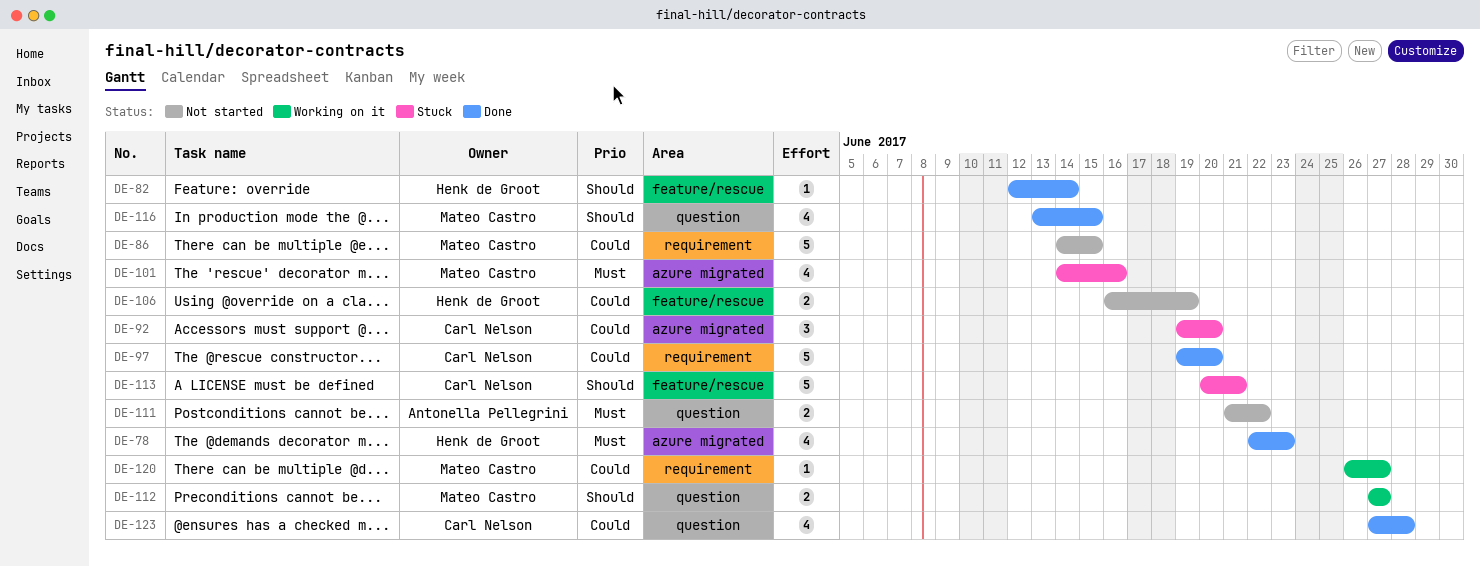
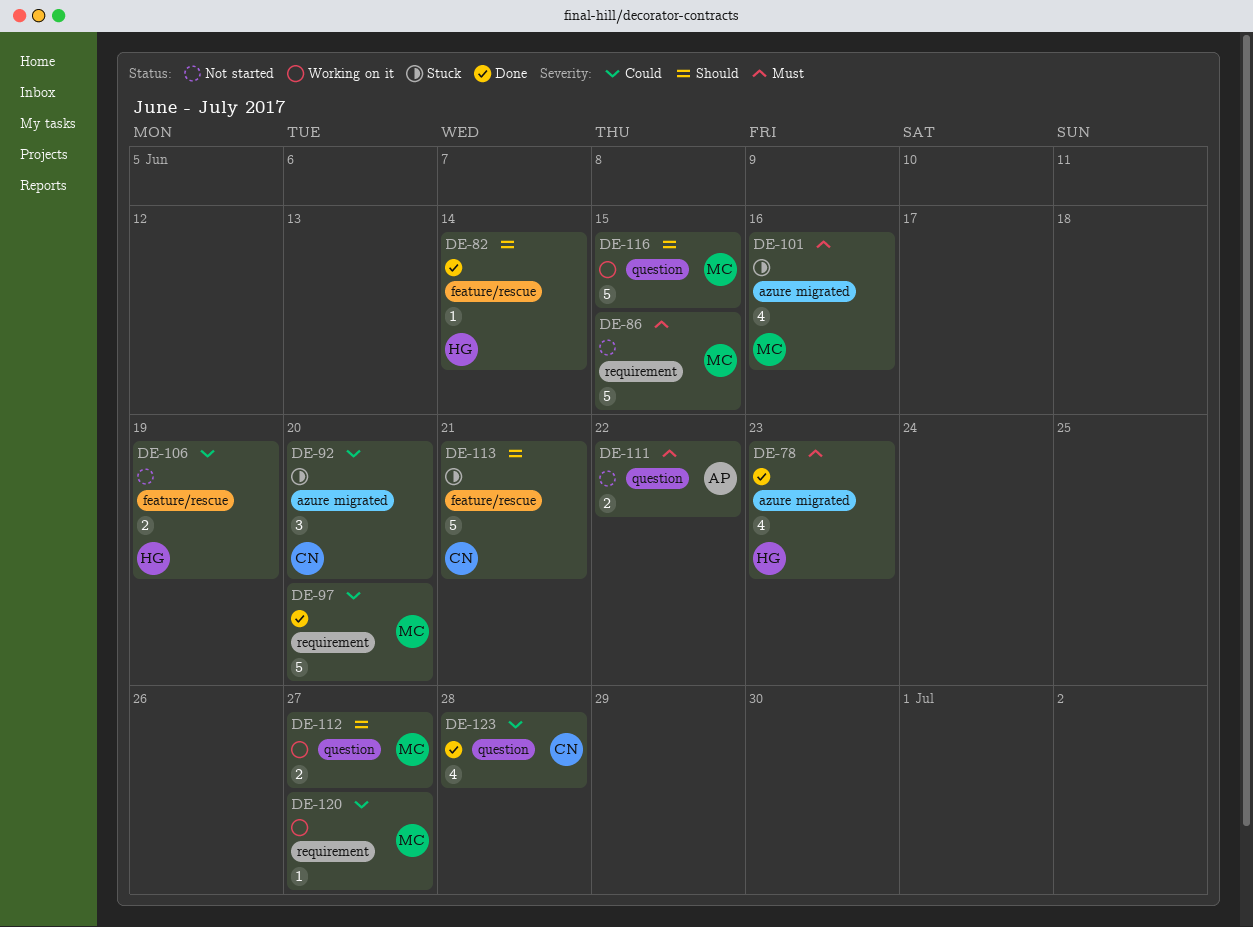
DE-86, priority: Could -> Must
DE-97, owner: Carl Nelson -> Mateo Castro
DE-116, status: Done -> Working on it
DE-116, estimate: 4 -> 5

